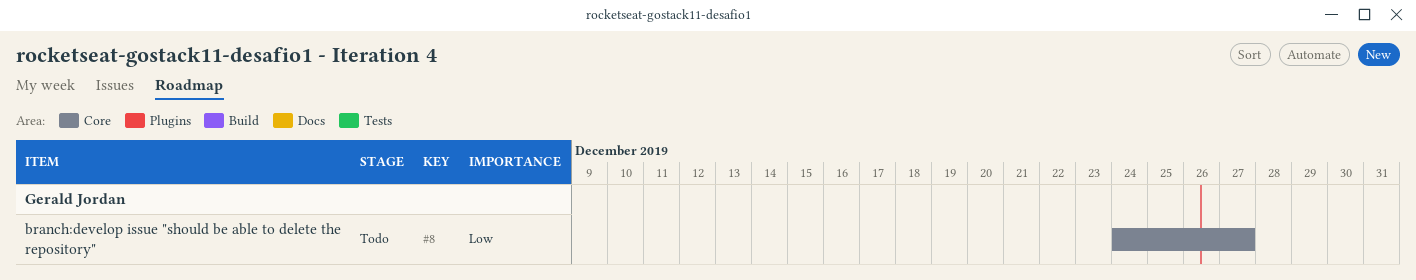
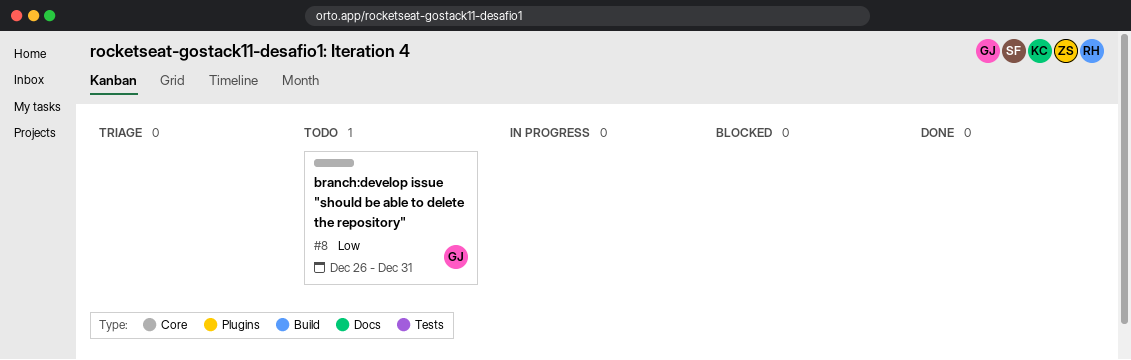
#8, start: Dec 24 -> Dec 26
#8, due: Dec 27 -> Dec 31

